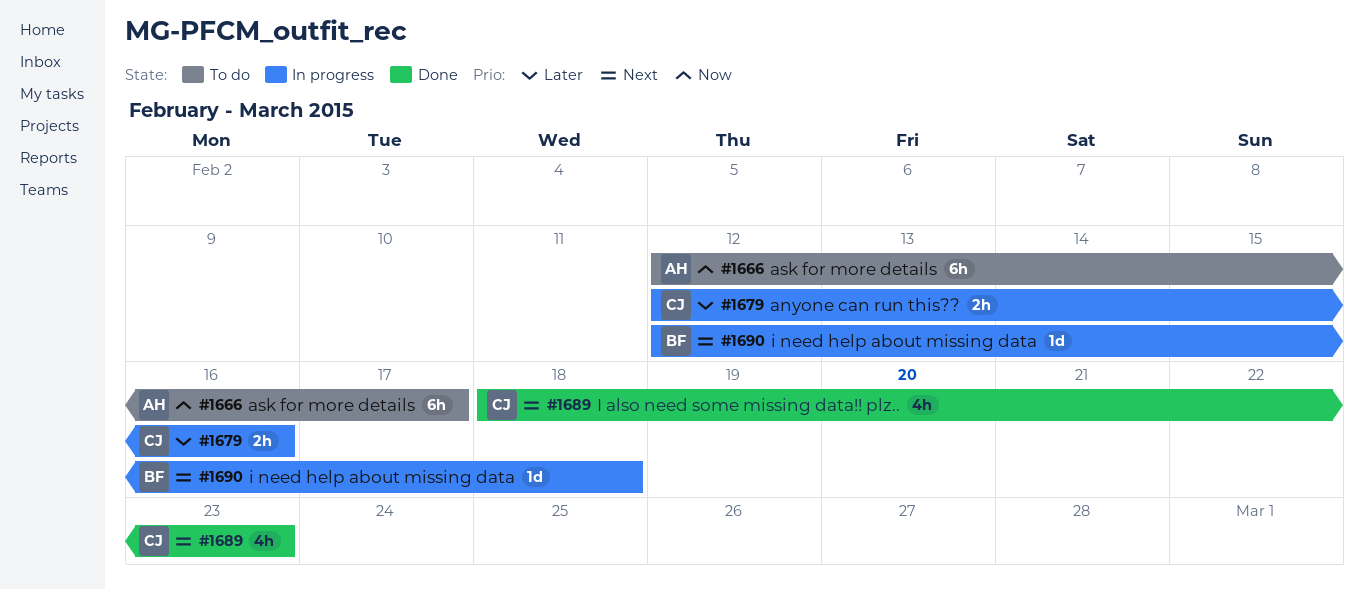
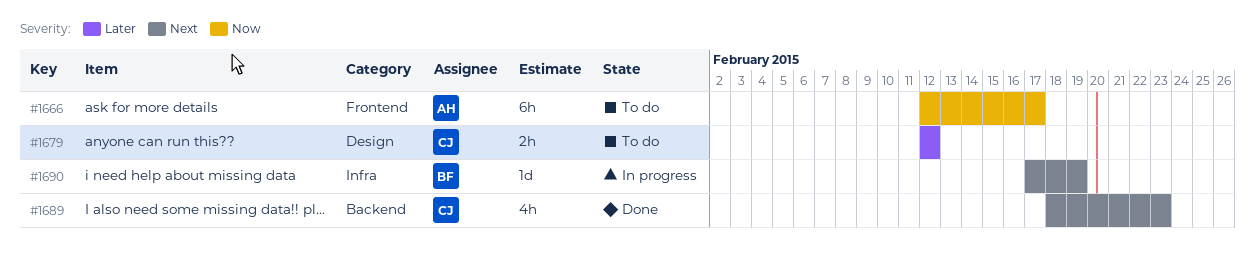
#1679, status: In progress -> To do
#1679, due: Feb 16 -> Feb 12
#1690, start: Feb 12 -> Feb 17
#1690, due: Feb 18 -> Feb 19

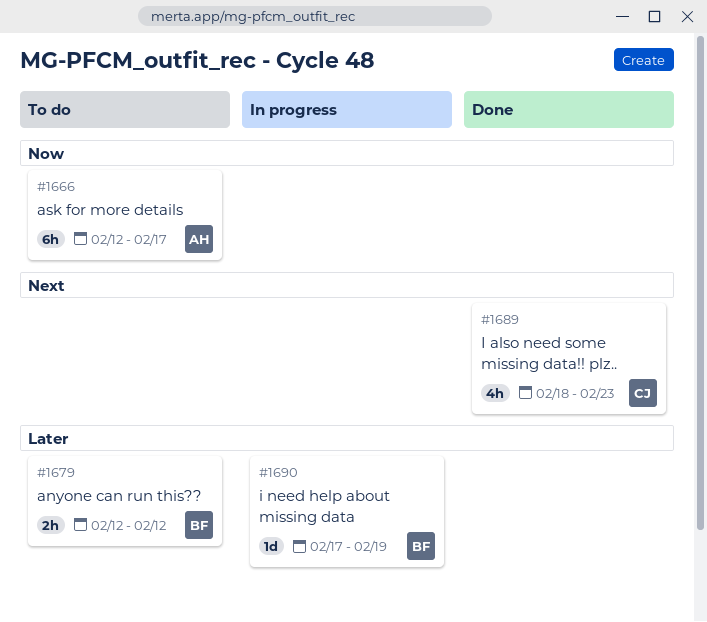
#1679, owner: CJ -> BF
#1690, priority: Next -> Later

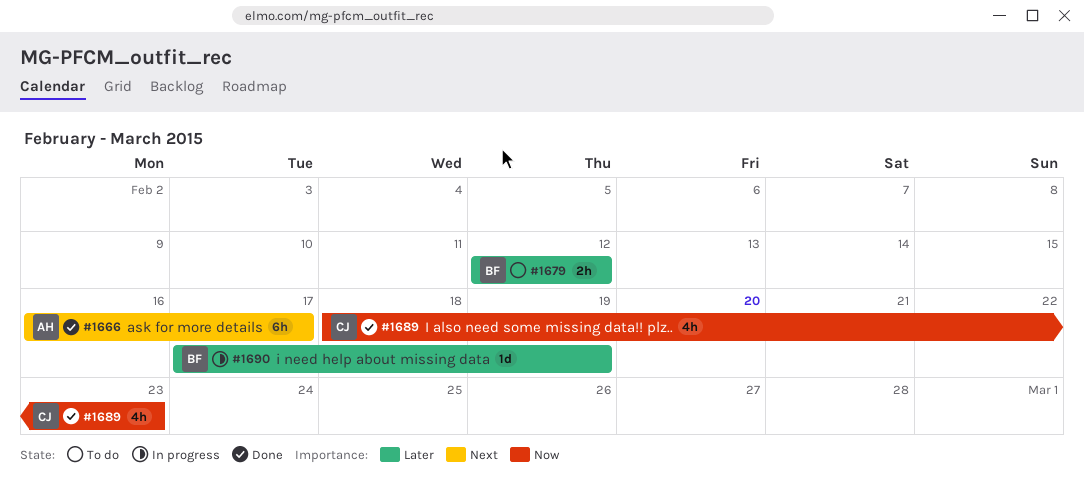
#1666, status: To do -> Done
#1666, priority: Now -> Next
#1666, start: Feb 12 -> Feb 16
#1689, priority: Next -> Now

